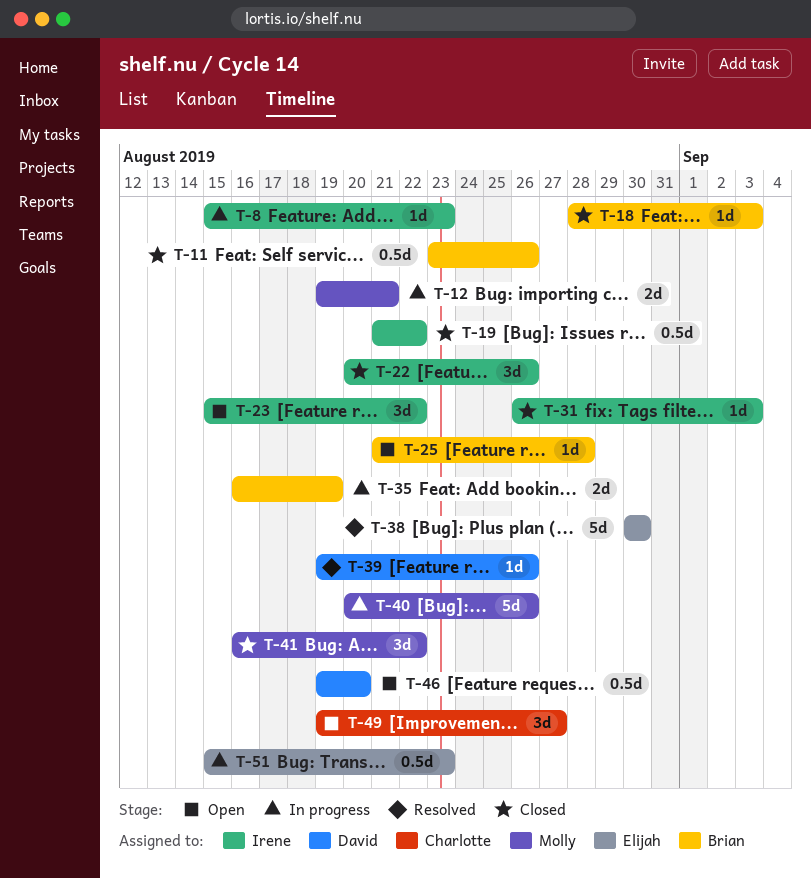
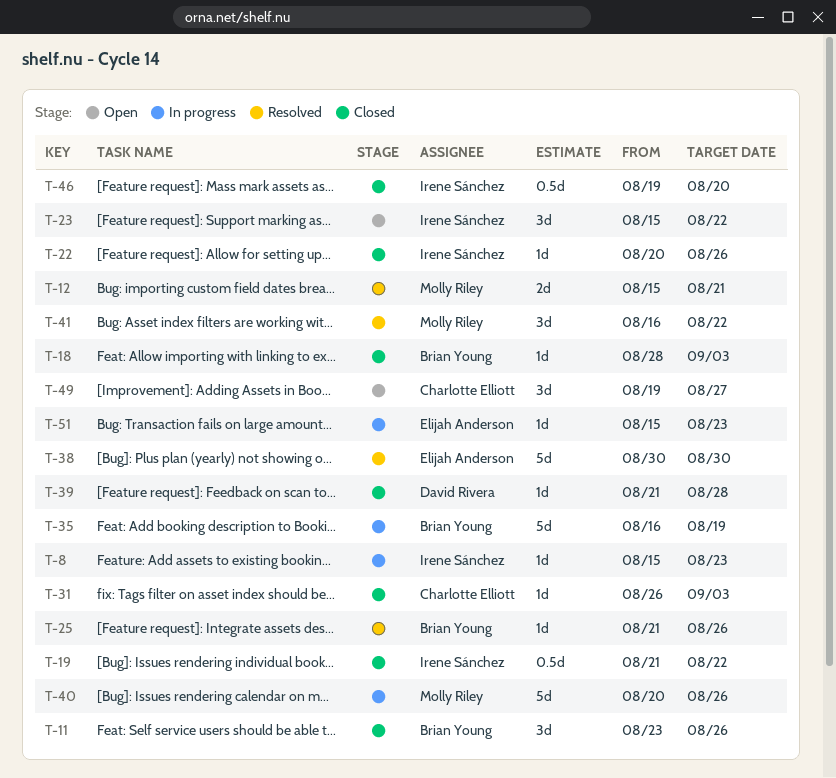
T-11, estimate: 0.5d -> 3d
T-12, status: In progress -> Resolved
T-12, start: Aug 19 -> Aug 15
T-22, estimate: 3d -> 1d
T-25, status: Open -> Resolved
T-25, due: Aug 28 -> Aug 26
T-31, owner: Irene Sánchez -> Charlotte Elliott
T-35, estimate: 2d -> 5d
T-39, status: Resolved -> Closed
T-39, start: Aug 19 -> Aug 21
T-39, due: Aug 26 -> Aug 28
T-41, status: Closed -> Resolved
T-46, status: Open -> Closed
T-46, owner: David Rivera -> Irene Sánchez
T-51, estimate: 0.5d -> 1d

